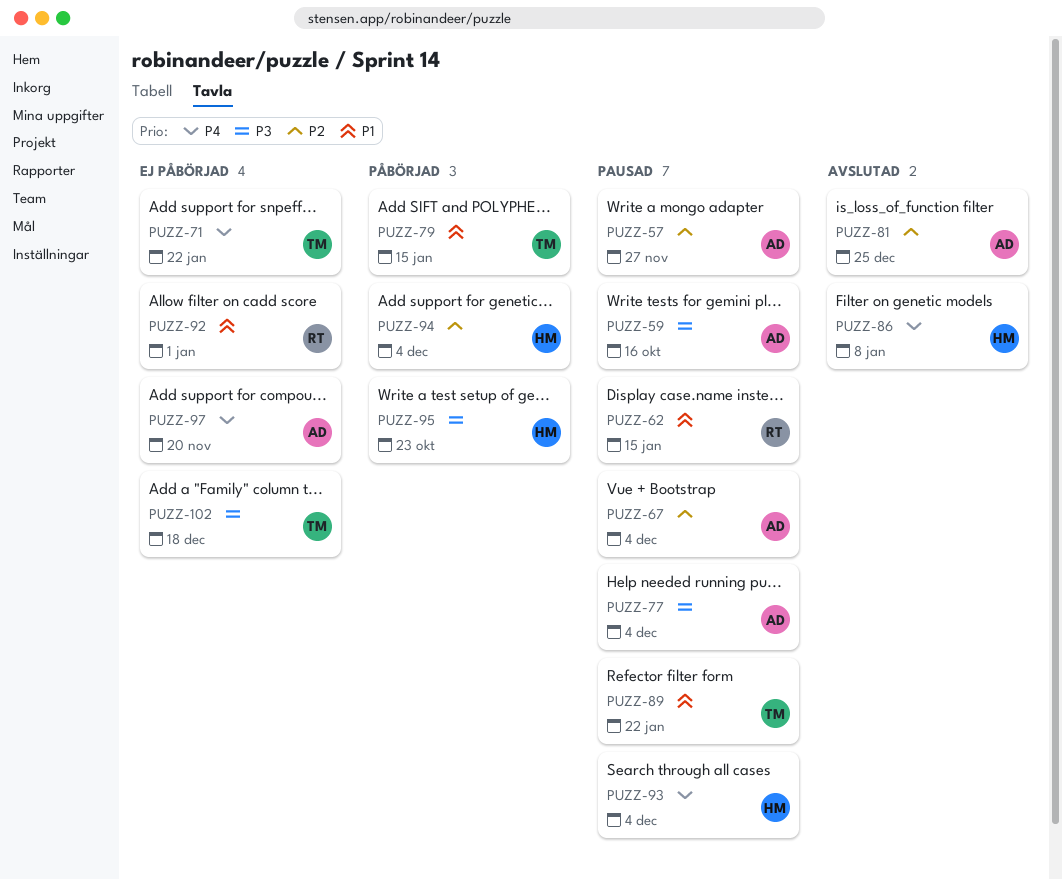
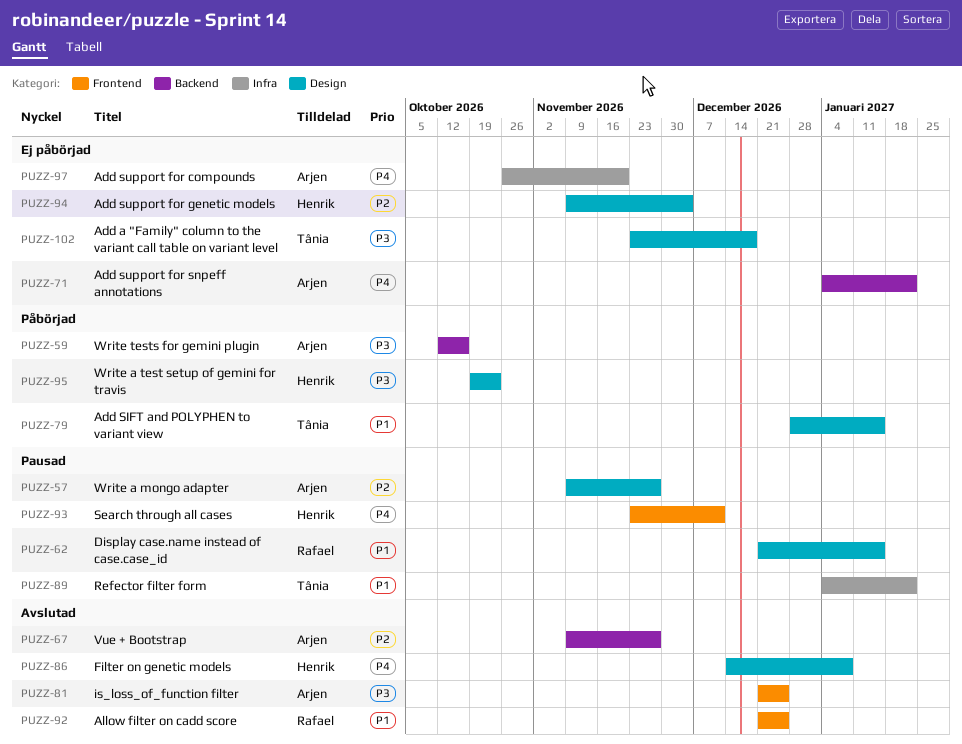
PUZZ-59, status: Pausad -> Påbörjad
PUZZ-67, status: Pausad -> Avslutad
PUZZ-67, due: Dec 4 -> Nov 27
PUZZ-71, owner: Tânia -> Arjen
PUZZ-77: present -> none
PUZZ-81, priority: P2 -> P3
PUZZ-92, status: Ej påbörjad -> Avslutad
PUZZ-92, due: Jan 1 -> Dec 25
PUZZ-93, due: Dec 4 -> Dec 11
PUZZ-94, status: Påbörjad -> Ej påbörjad

